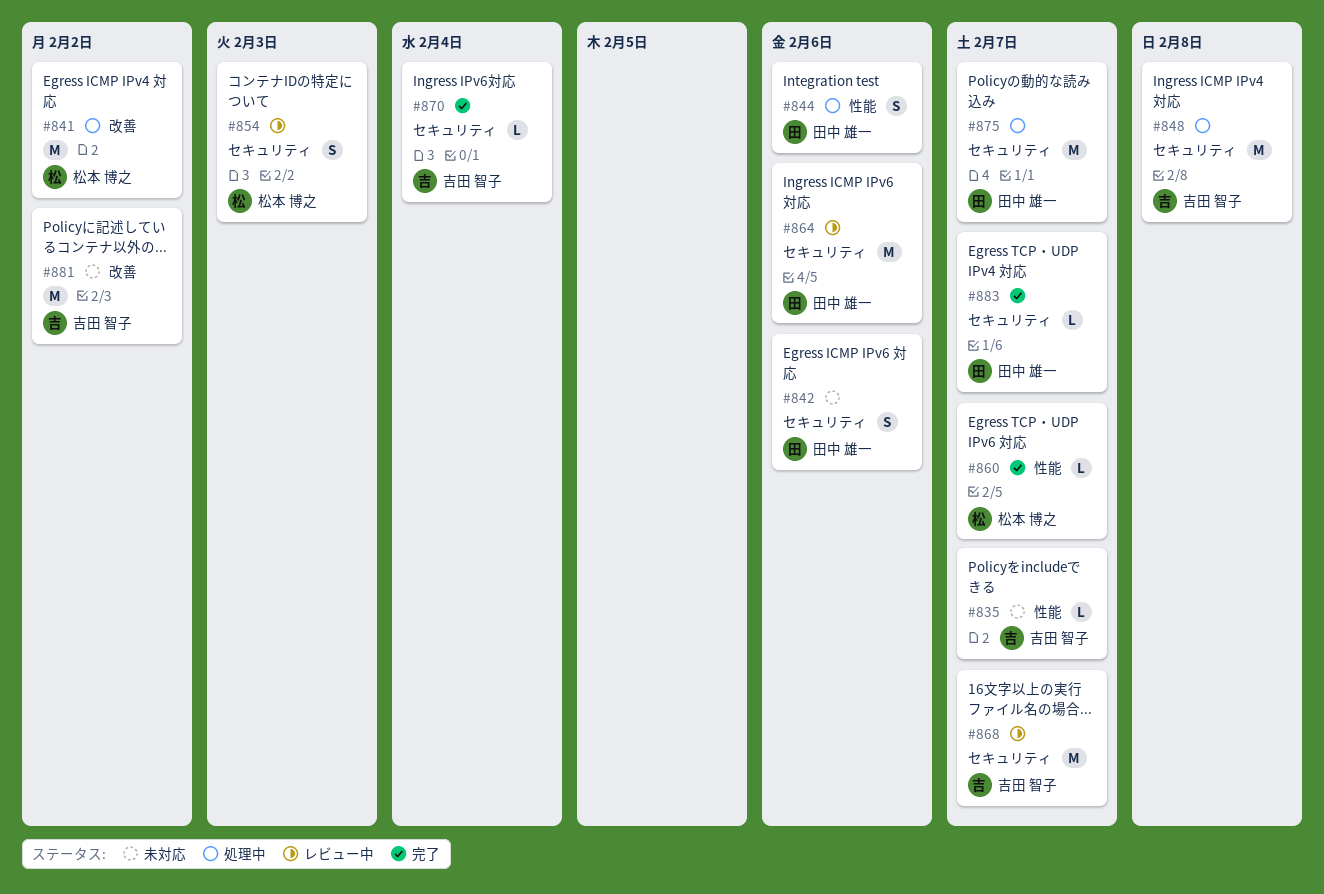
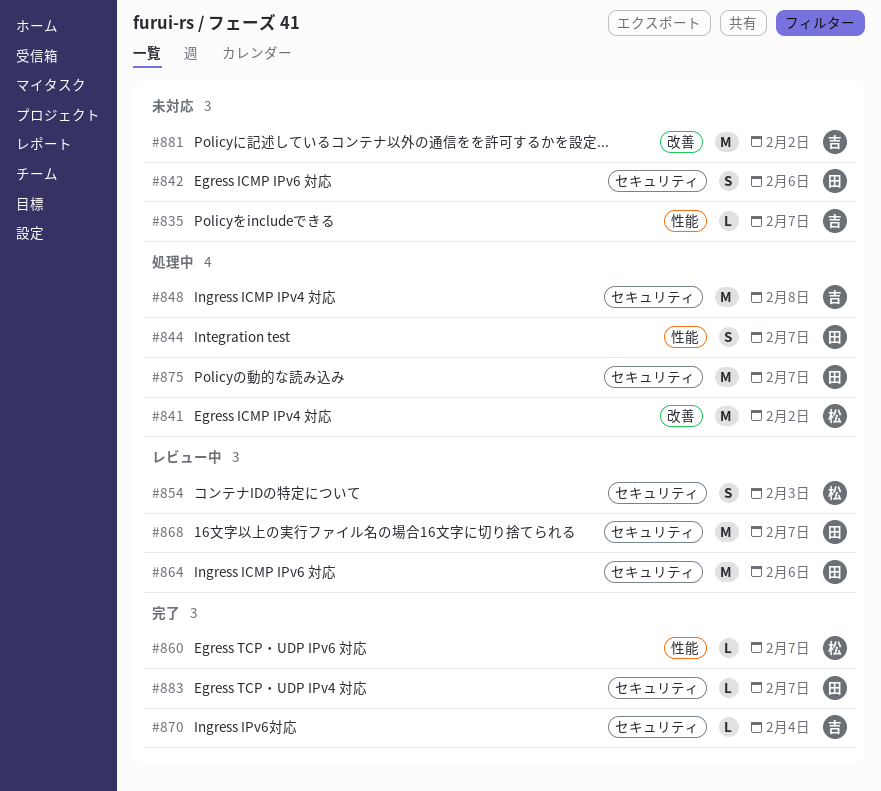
#844, due: Feb 6 -> Feb 7
#868, owner: 吉田 智子 -> 田中 雄一

